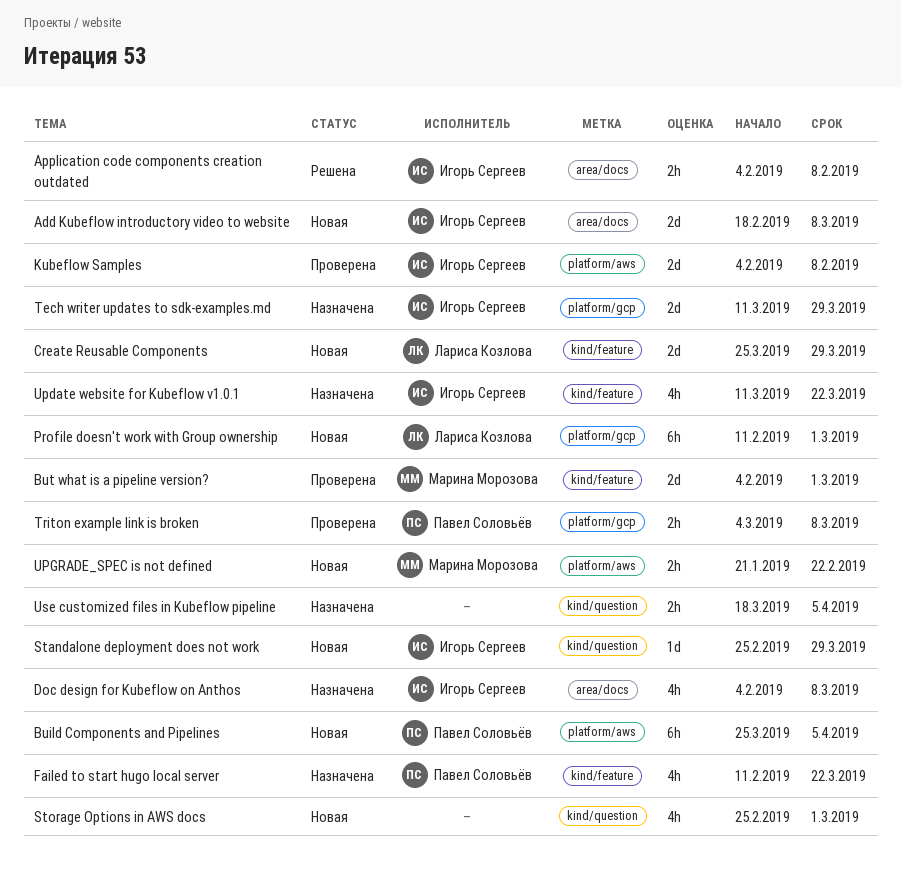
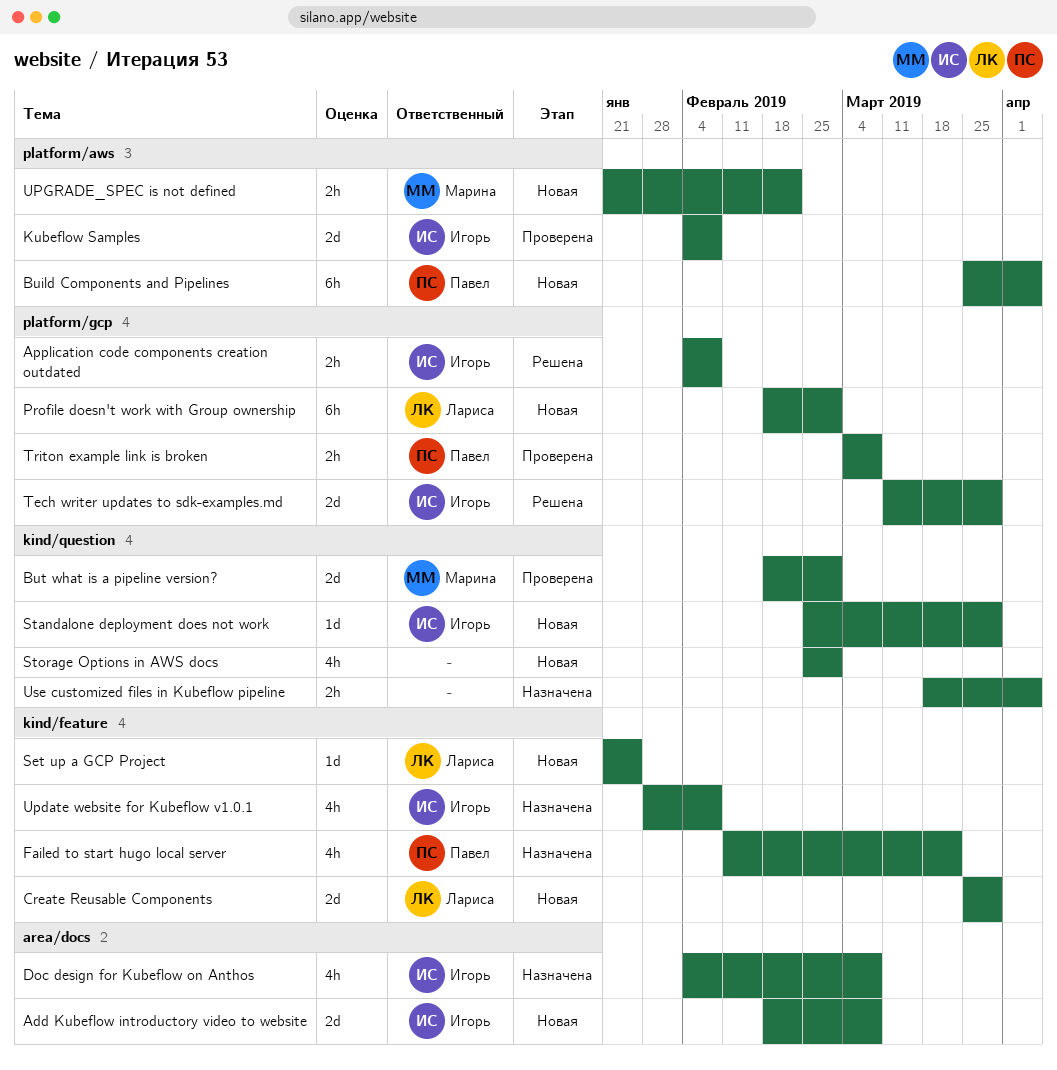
Application code components creation outdated, label: area/docs -> platform/gcp
But what is a pipeline version?, label: kind/feature -> kind/question
But what is a pipeline version?, start: Feb 4 -> Feb 18
Profile doesn't work with Group ownership, start: Feb 11 -> Feb 18
Set up a GCP Project: none -> present
Tech writer updates to sdk-examples.md, status: Назначена -> Решена
Update website for Kubeflow v1.0.1, start: Mar 11 -> Jan 28
Update website for Kubeflow v1.0.1, due: Mar 22 -> Feb 8

